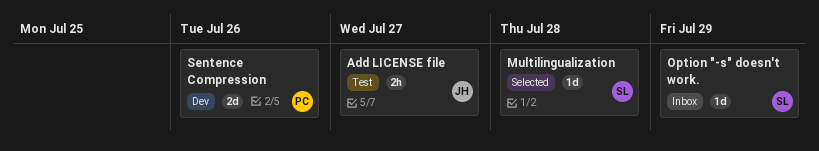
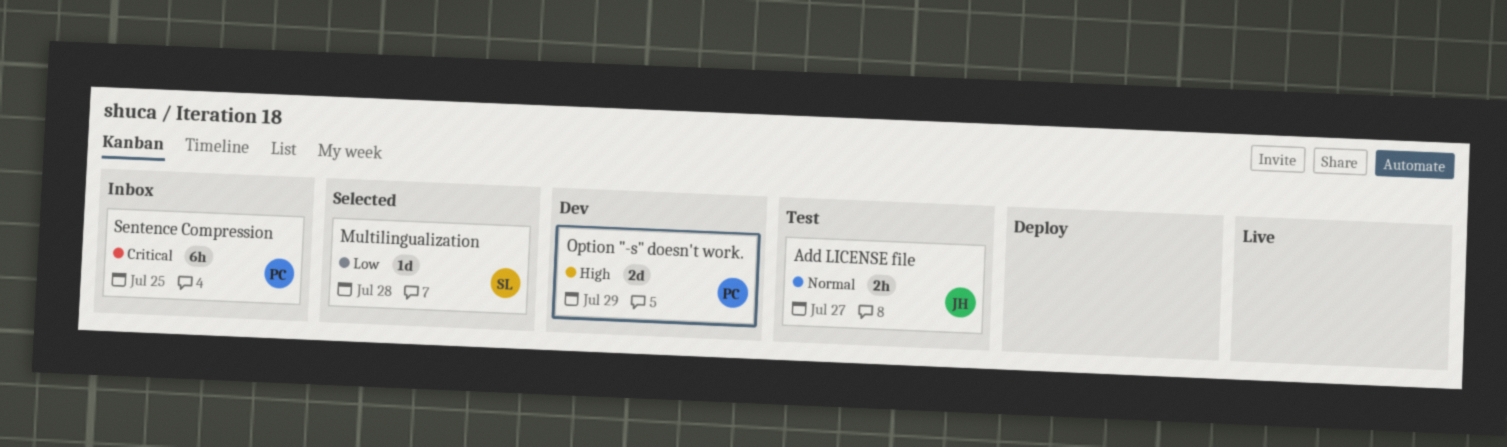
Option "-s" doesn't work., status: Inbox -> Dev
Option "-s" doesn't work., owner: SL -> PC
Option "-s" doesn't work., estimate: 1d -> 2d
Sentence Compression, status: Dev -> Inbox
Sentence Compression, estimate: 2d -> 6h
Sentence Compression, due: Jul 26 -> Jul 25

